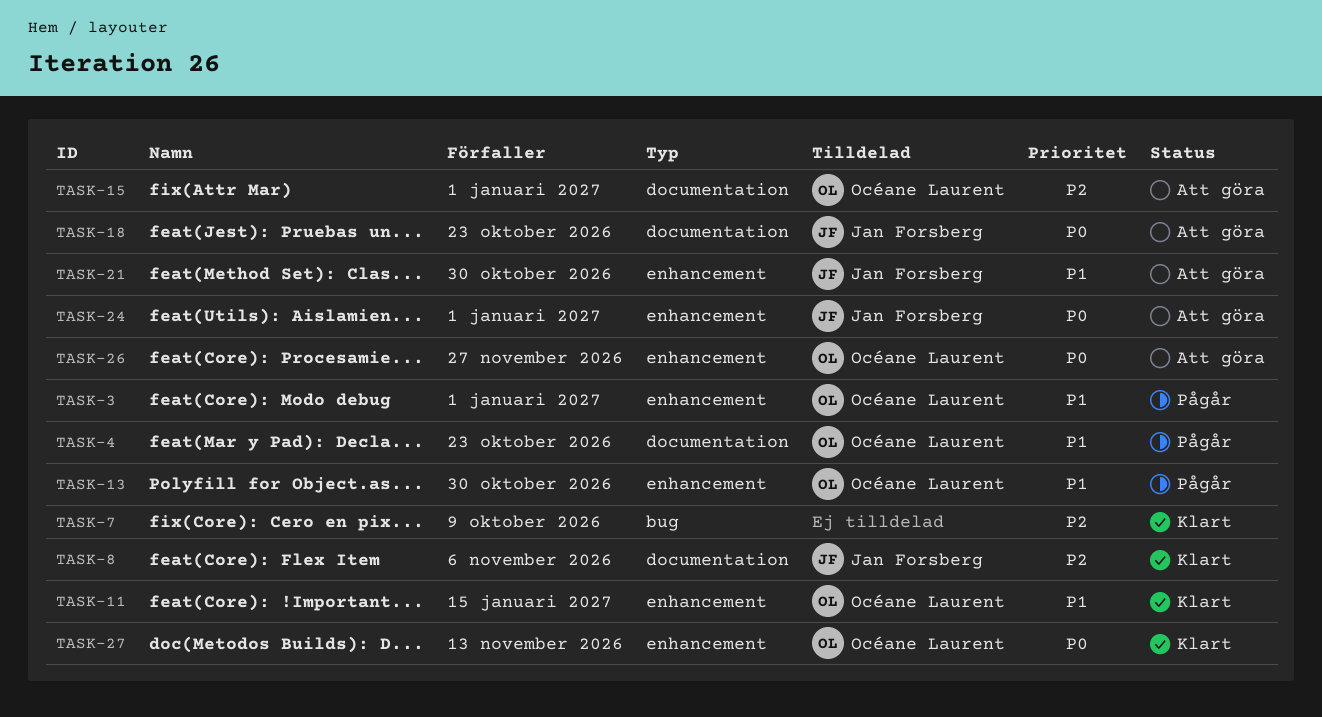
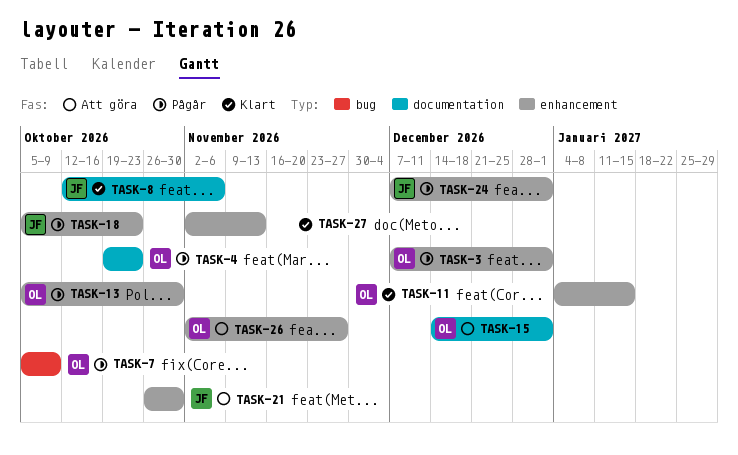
TASK-7, status: Klart -> Pågår
TASK-7, owner: none -> Océane Laurent
TASK-18, status: Att göra -> Pågår
TASK-18, label: documentation -> enhancement
TASK-24, status: Att göra -> Pågår
TASK-27, owner: Océane Laurent -> none

